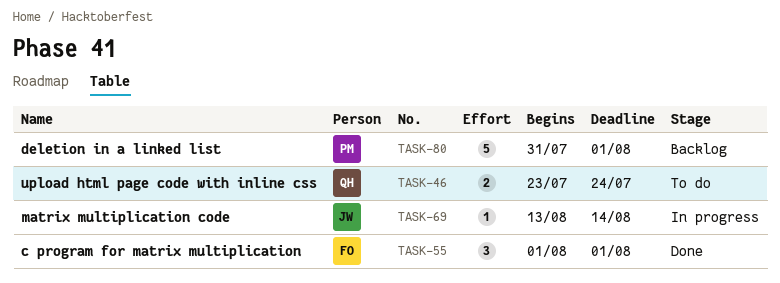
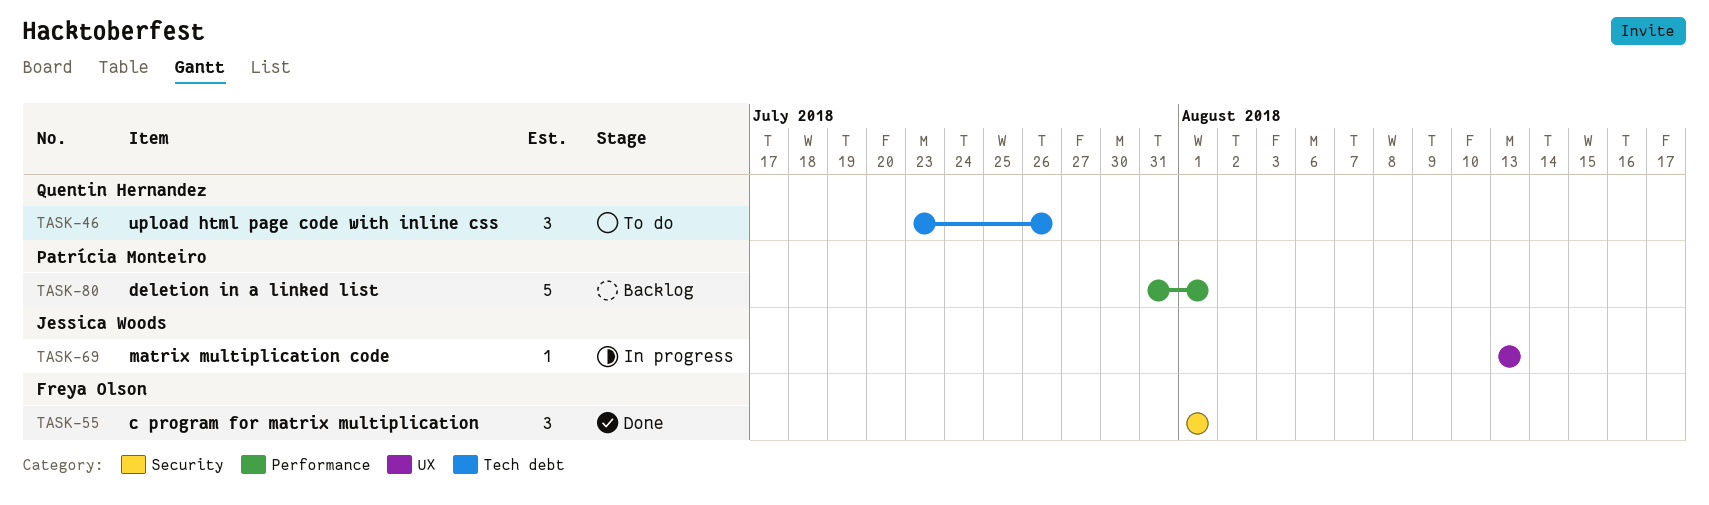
TASK-46, estimate: 2 -> 3
TASK-46, due: Jul 24 -> Jul 26
TASK-69, due: Aug 14 -> Aug 13

